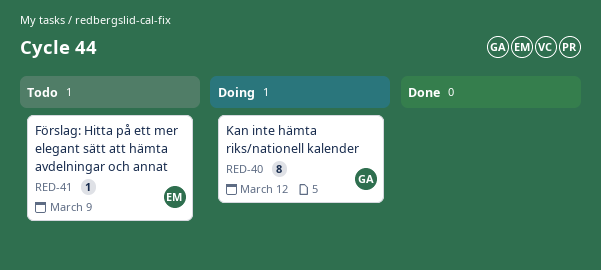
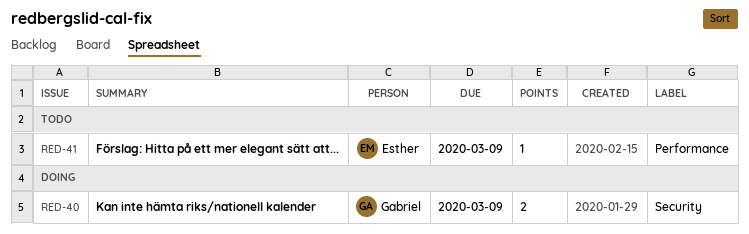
RED-40, estimate: 8 -> 2
RED-40, due: Mar 12 -> Mar 9

